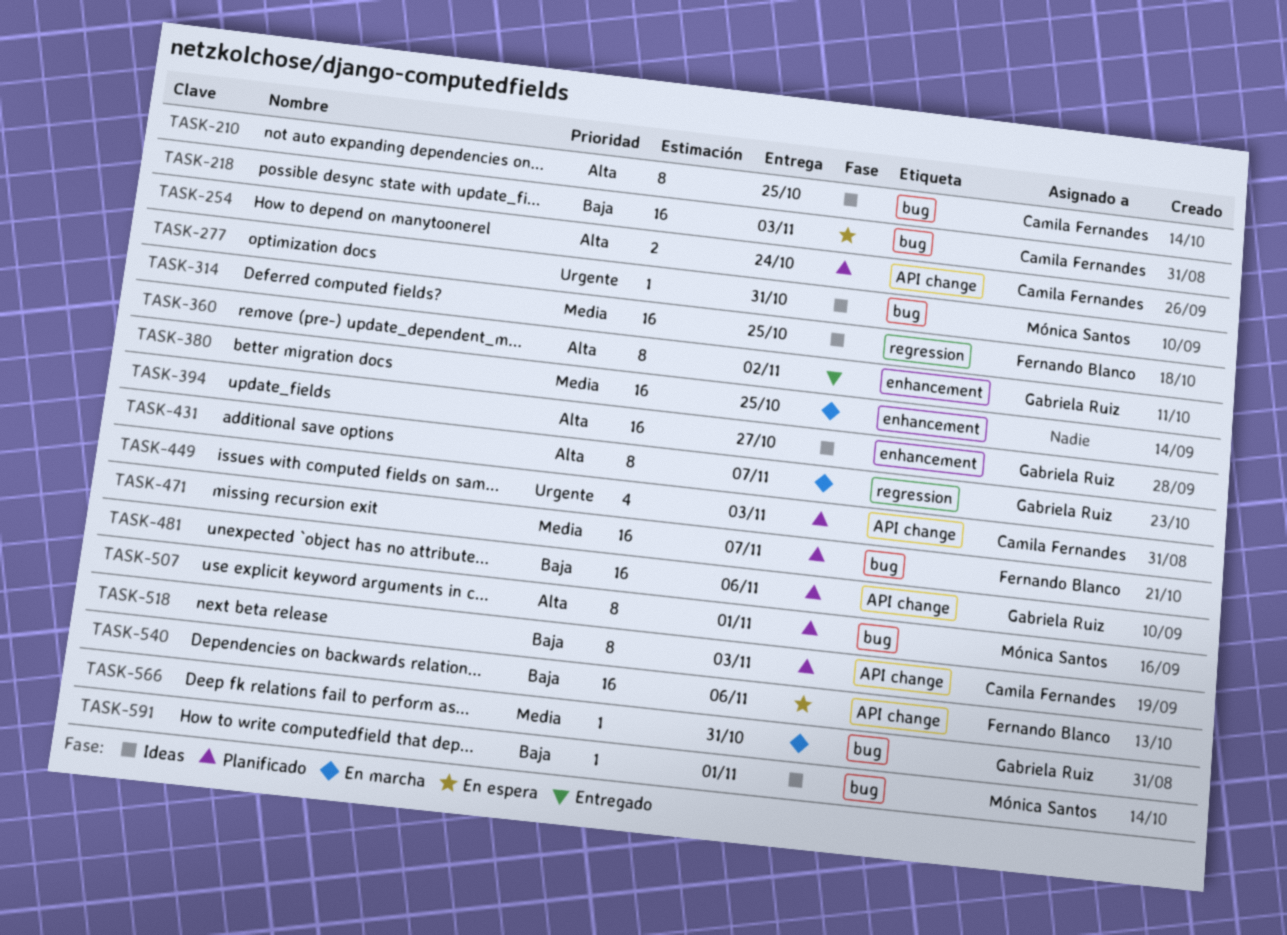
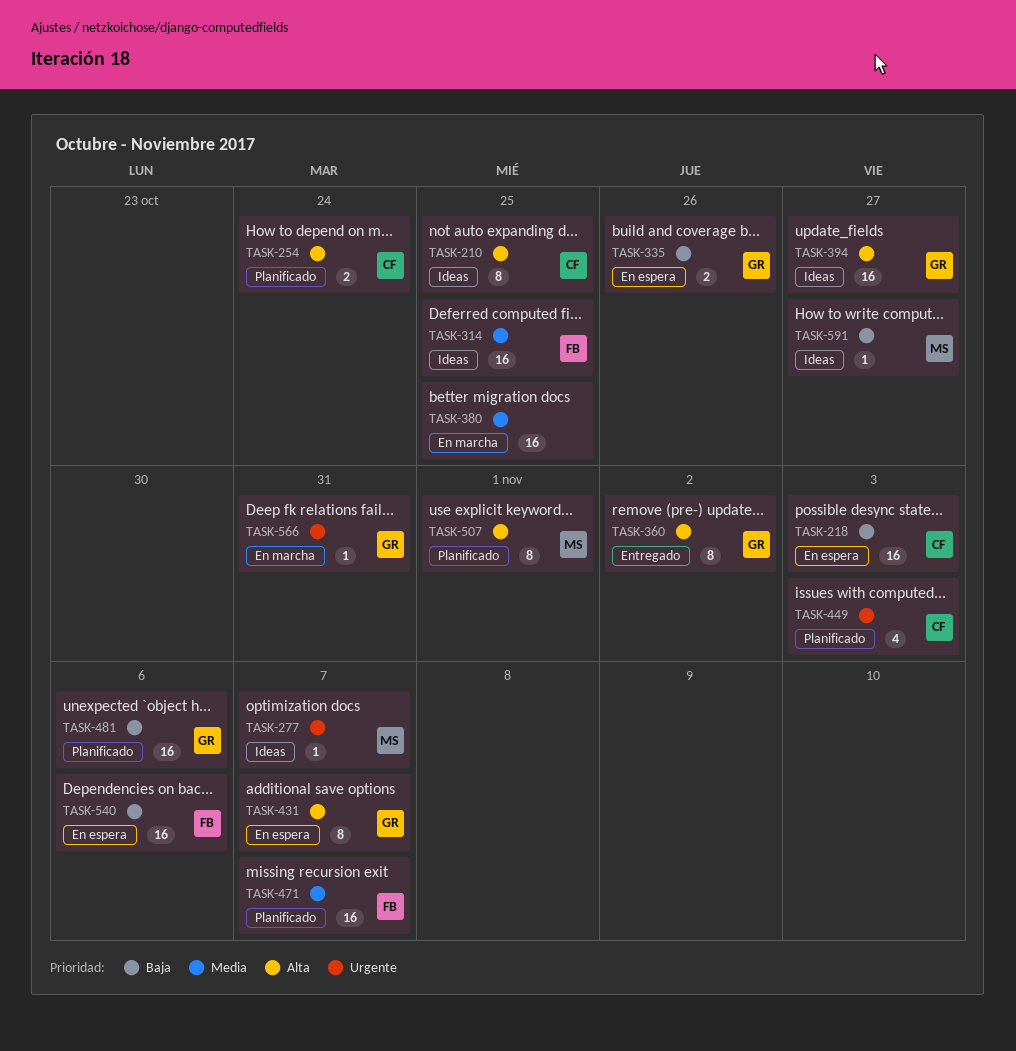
TASK-277, due: Oct 31 -> Nov 7
TASK-335: none -> present
TASK-431, status: En marcha -> En espera
TASK-518: present -> none
TASK-566, priority: Media -> Urgente
TASK-591, due: Nov 1 -> Oct 27

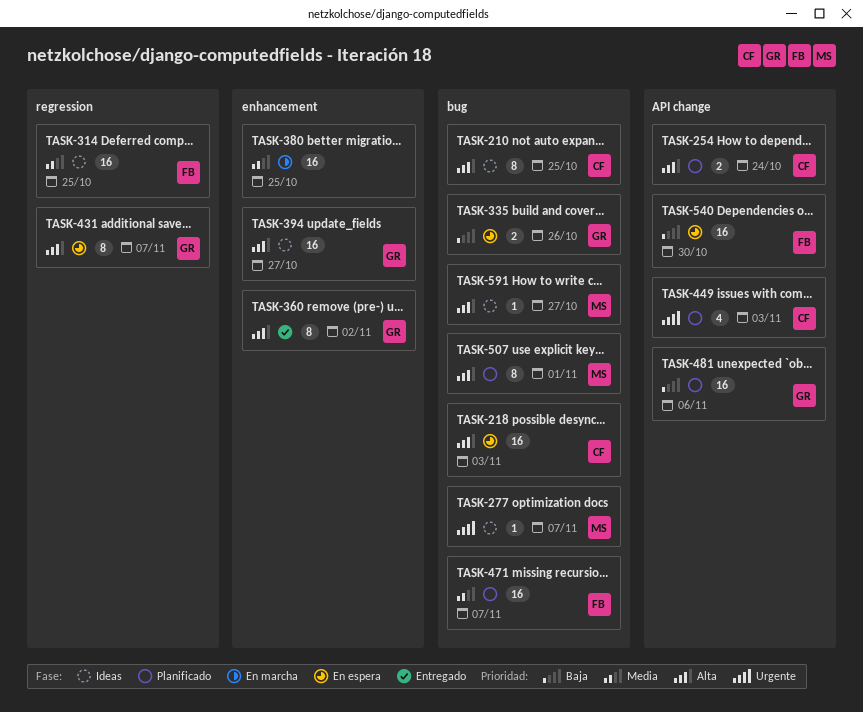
TASK-218, priority: Baja -> Alta
TASK-540, due: Nov 6 -> Oct 30
TASK-566: present -> none
TASK-591, priority: Baja -> Alta

